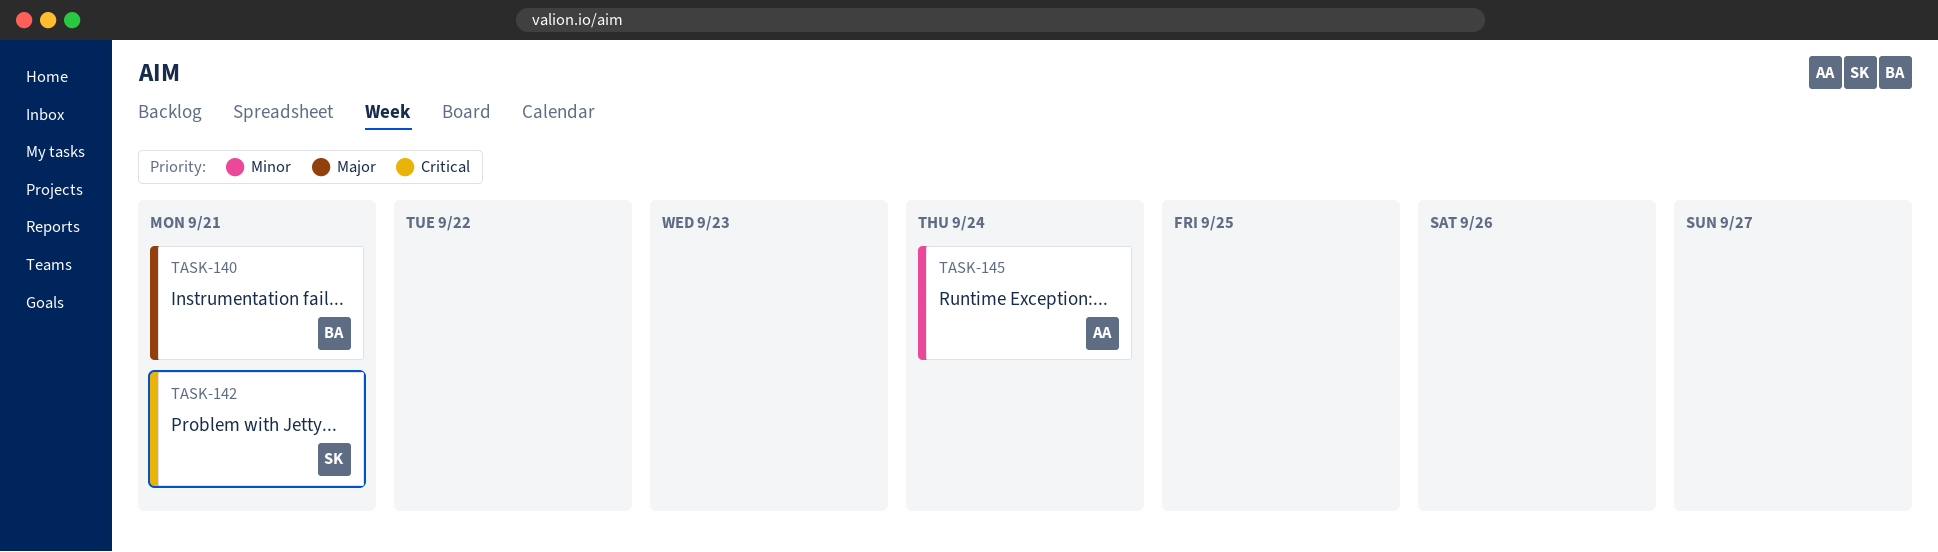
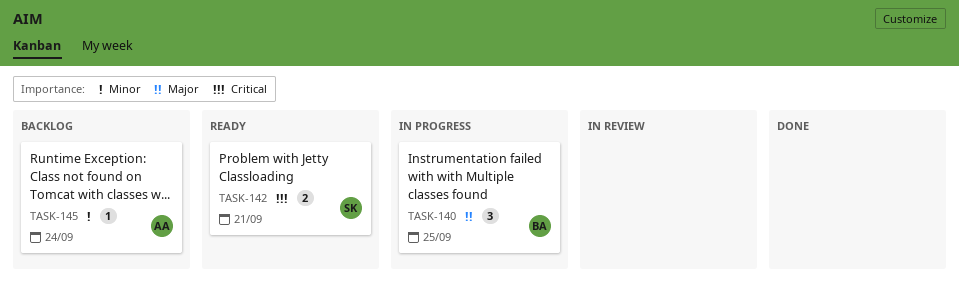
TASK-140, due: Sep 21 -> Sep 25

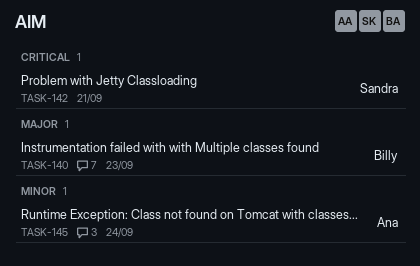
TASK-140, due: Sep 25 -> Sep 23

